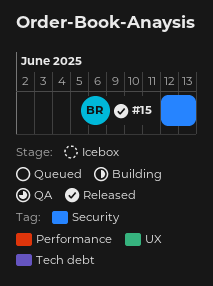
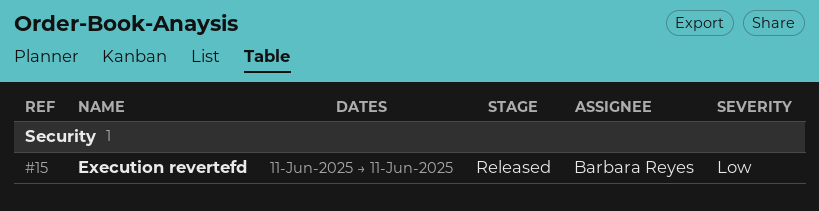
#15, start: Jun 12 -> Jun 11
#15, due: Jun 13 -> Jun 11

